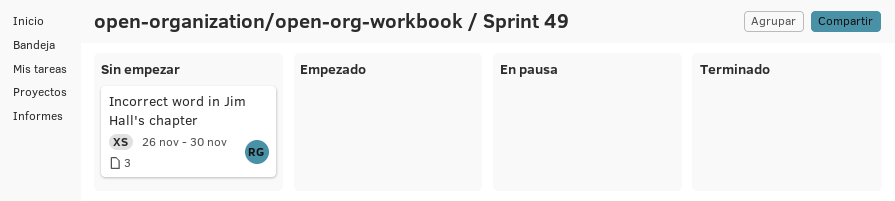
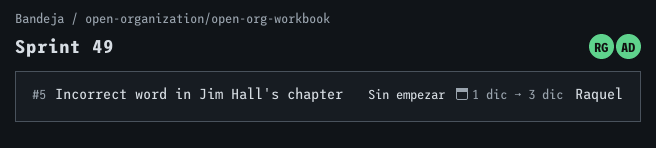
Incorrect word in Jim Hall's chapter, start: Nov 26 -> Dec 1
Incorrect word in Jim Hall's chapter, due: Nov 30 -> Dec 3

